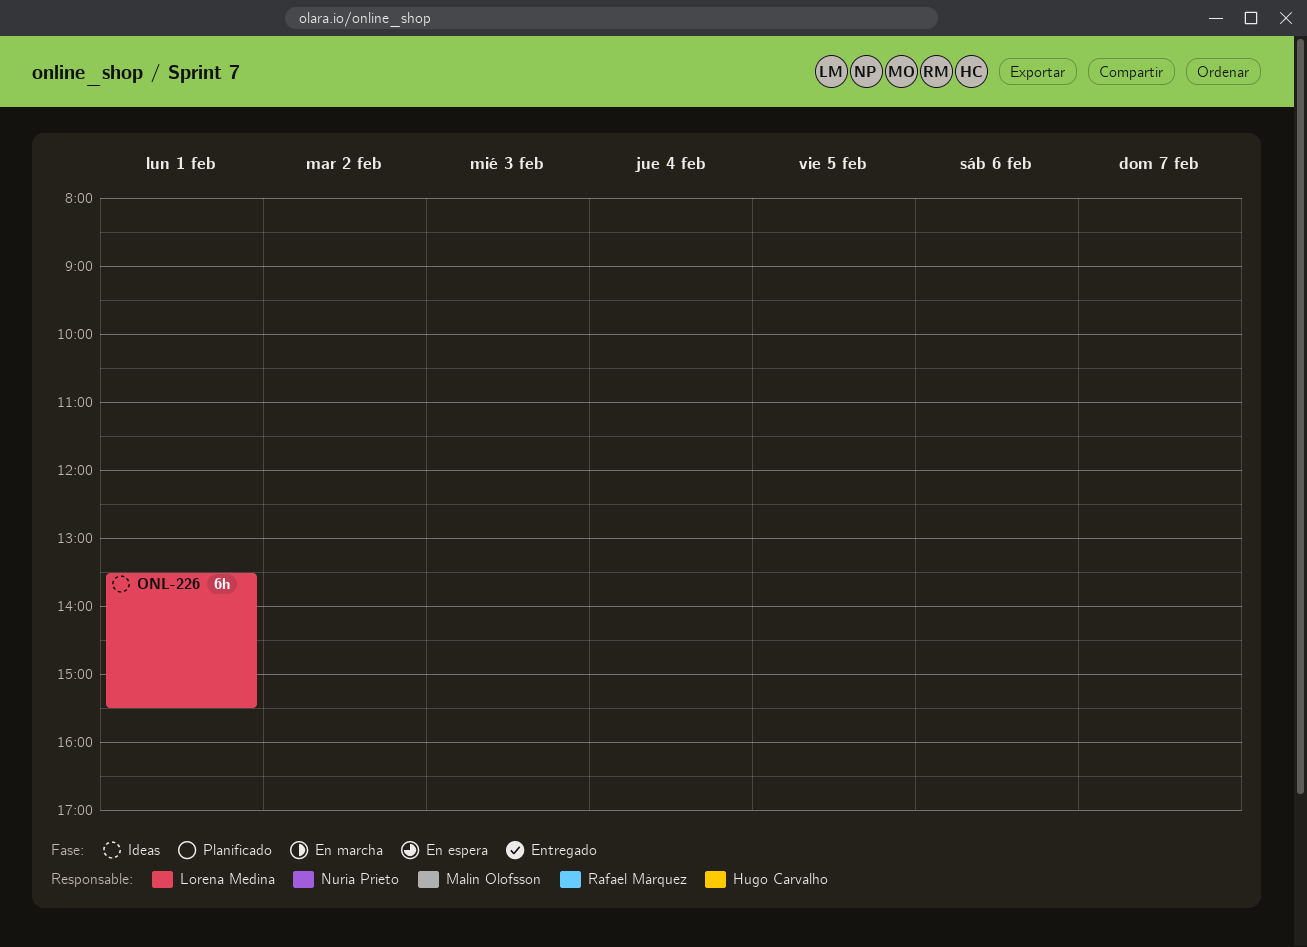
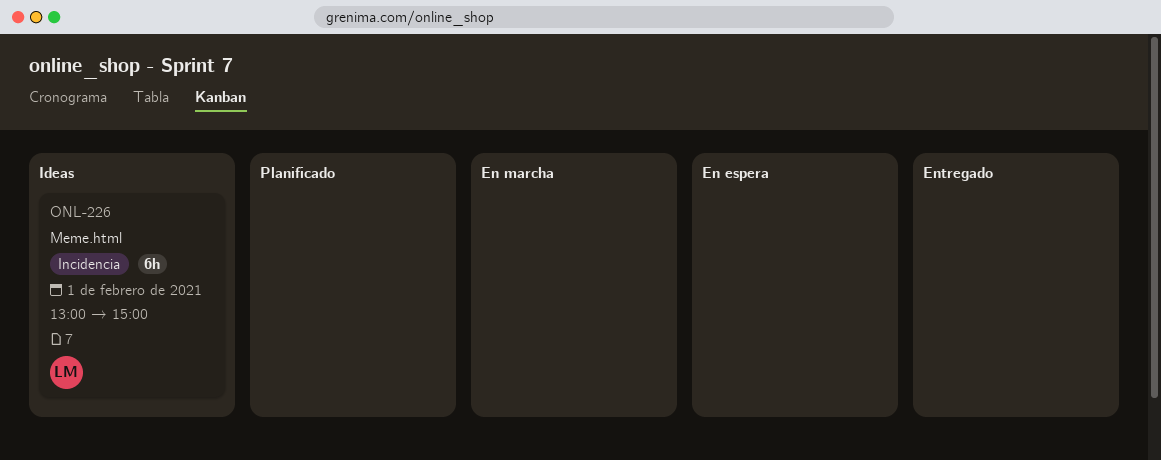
ONL-226, begins: 13:30 -> 13:00
ONL-226, ends: 15:30 -> 15:00

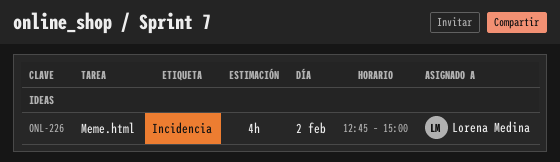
ONL-226, estimate: 6h -> 4h
ONL-226, day: Feb 1 -> Feb 2
ONL-226, begins: 13:00 -> 12:45

